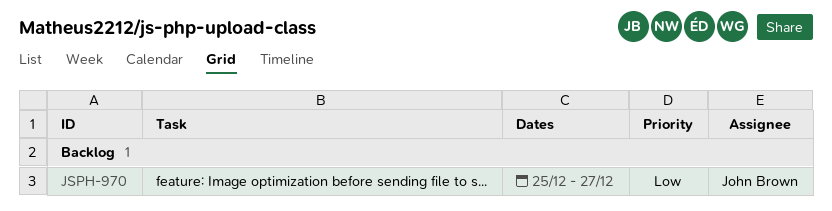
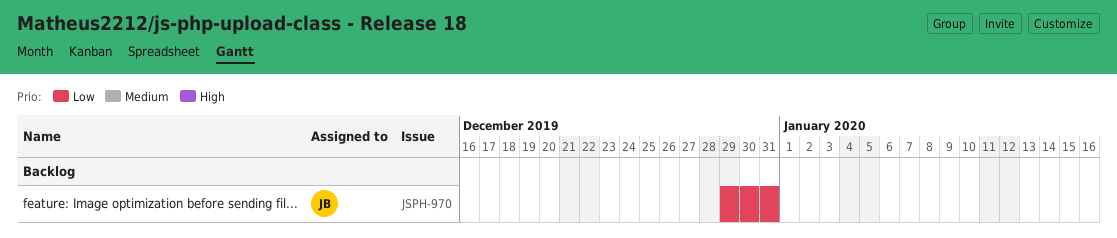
JSPH-970, start: Dec 25 -> Dec 29
JSPH-970, due: Dec 27 -> Dec 31

